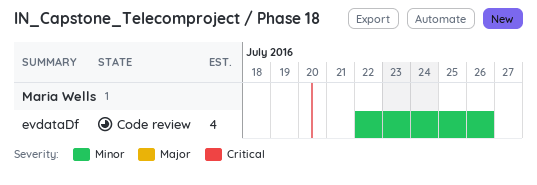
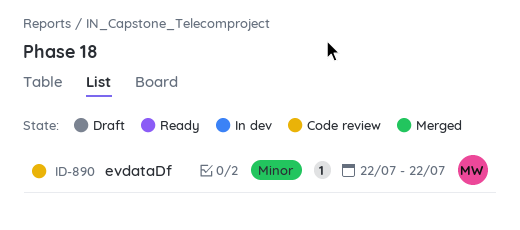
evdataDf, estimate: 4 -> 1
evdataDf, due: Jul 26 -> Jul 22

